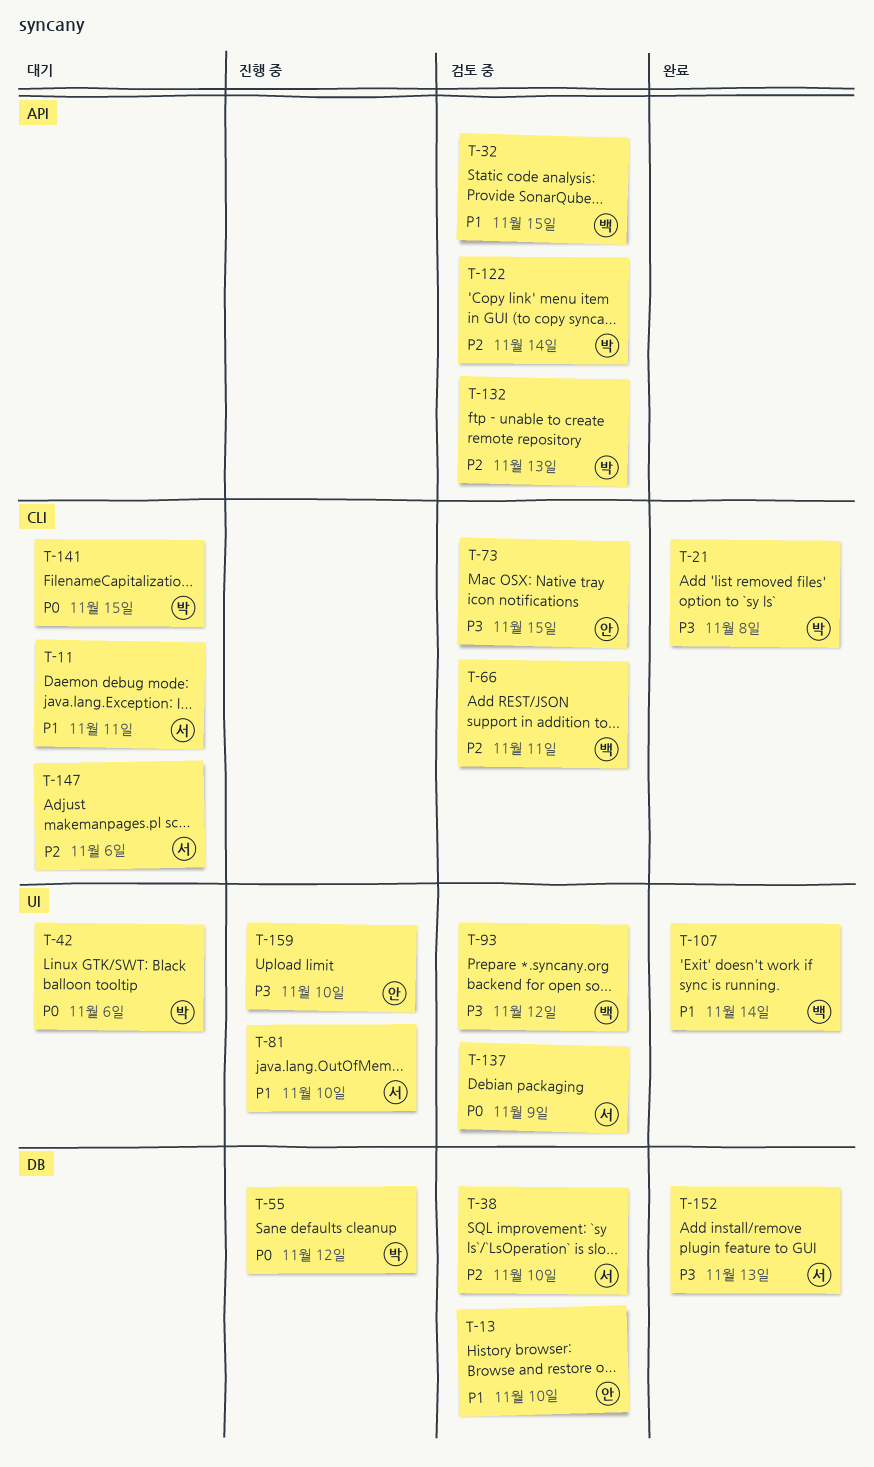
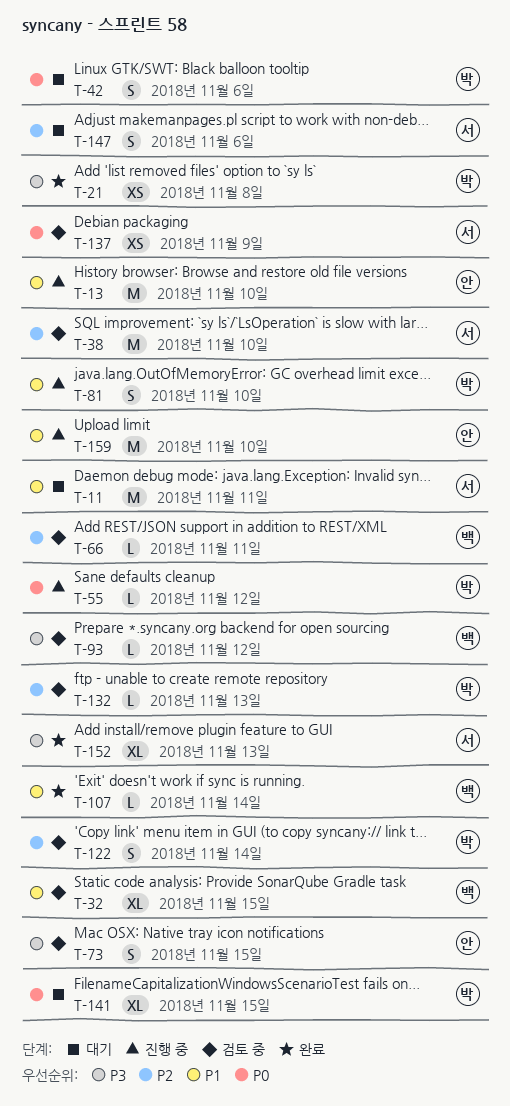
T-13, status: 검토 중 -> 진행 중
T-81, owner: 서 -> 박
T-159, priority: P3 -> P1

